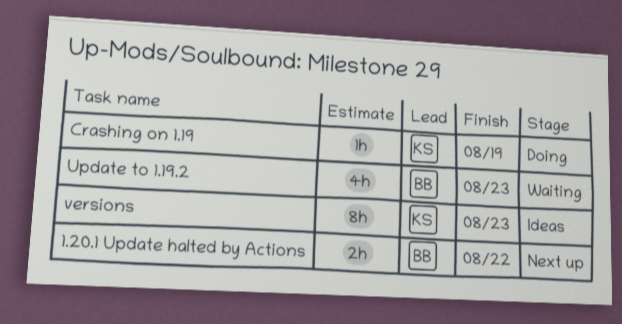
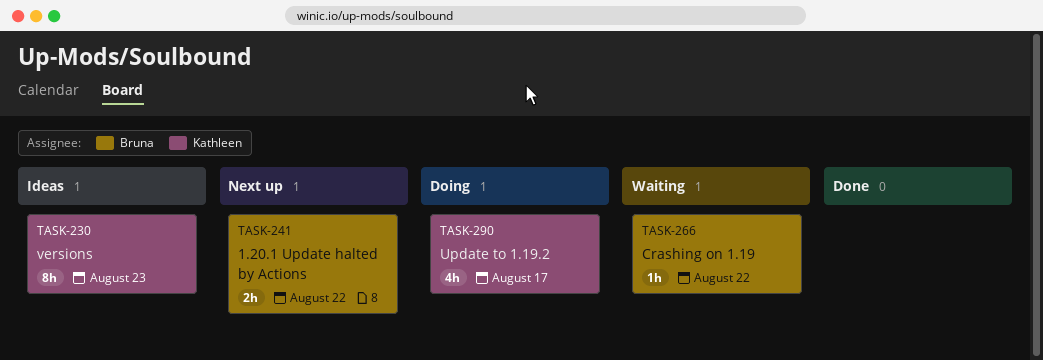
Crashing on 1.19, status: Doing -> Waiting
Crashing on 1.19, owner: Kathleen -> Bruna
Crashing on 1.19, due: Aug 19 -> Aug 22
Update to 1.19.2, status: Waiting -> Doing
Update to 1.19.2, owner: Bruna -> Kathleen
Update to 1.19.2, due: Aug 23 -> Aug 17

